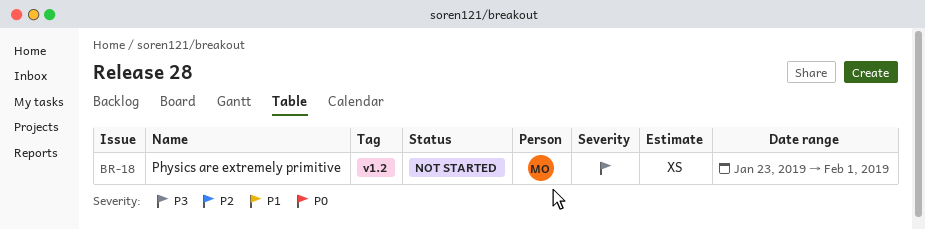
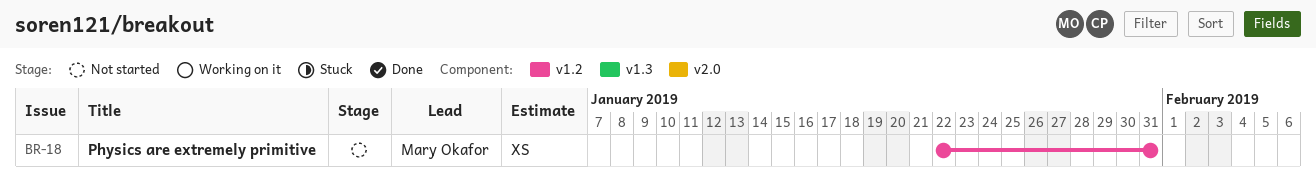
BR-18, start: Jan 23 -> Jan 22
BR-18, due: Feb 1 -> Jan 31

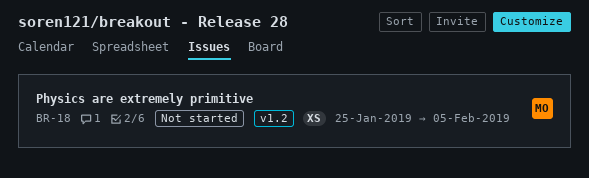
BR-18, start: Jan 22 -> Jan 25
BR-18, due: Jan 31 -> Feb 5

